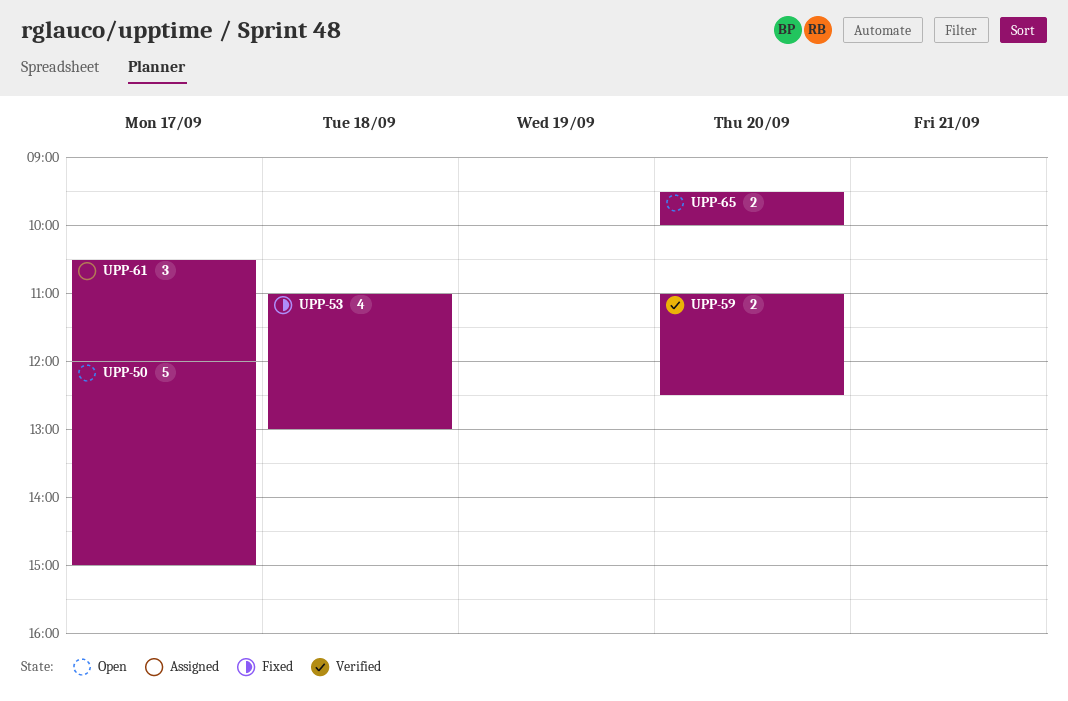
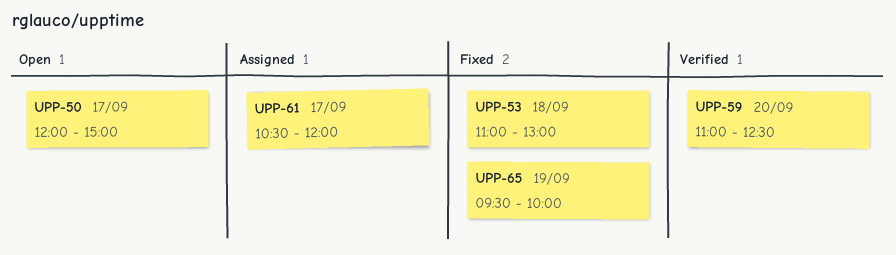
UPP-65, status: Open -> Fixed
UPP-65, day: Sep 20 -> Sep 19

